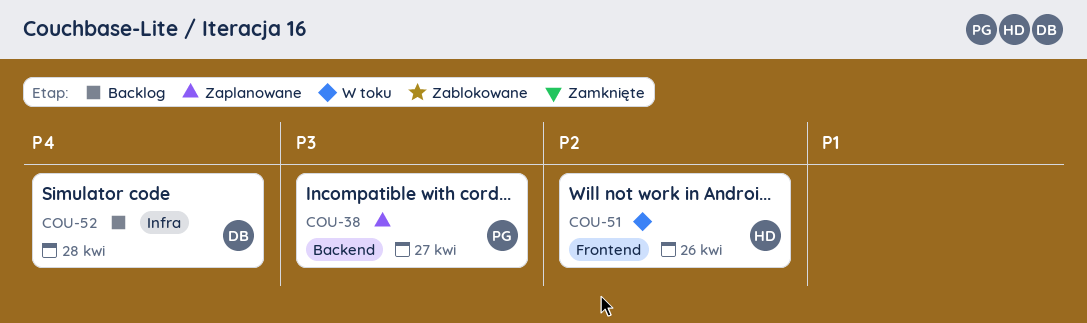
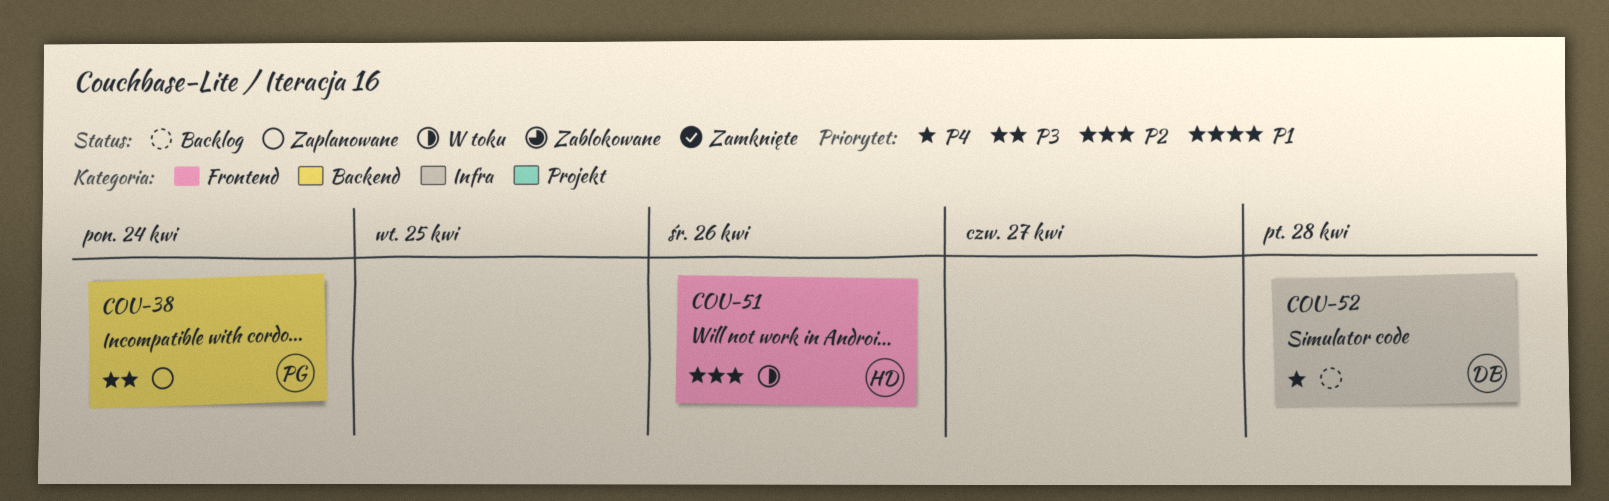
COU-38, due: Apr 27 -> Apr 24

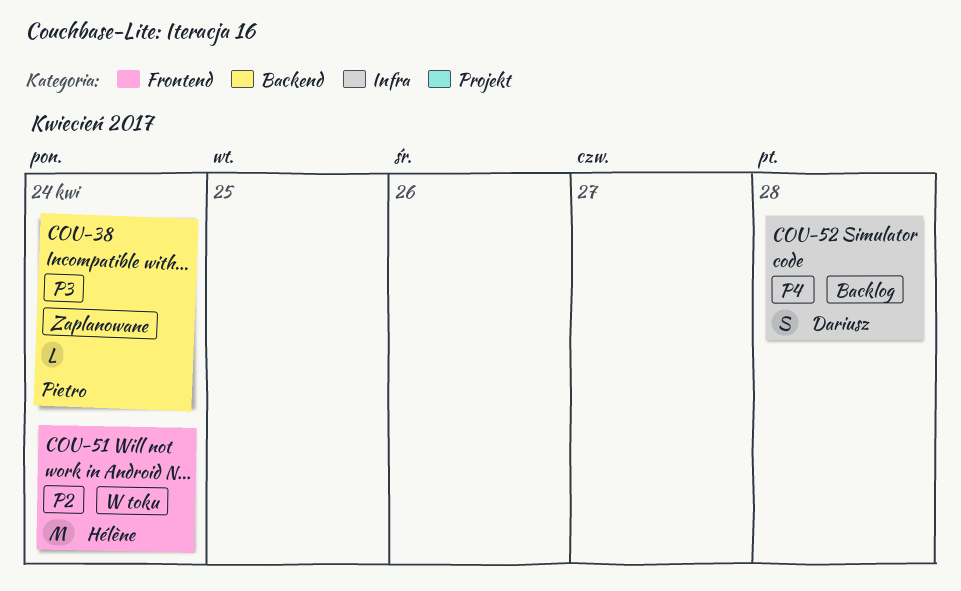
COU-51, due: Apr 26 -> Apr 24

